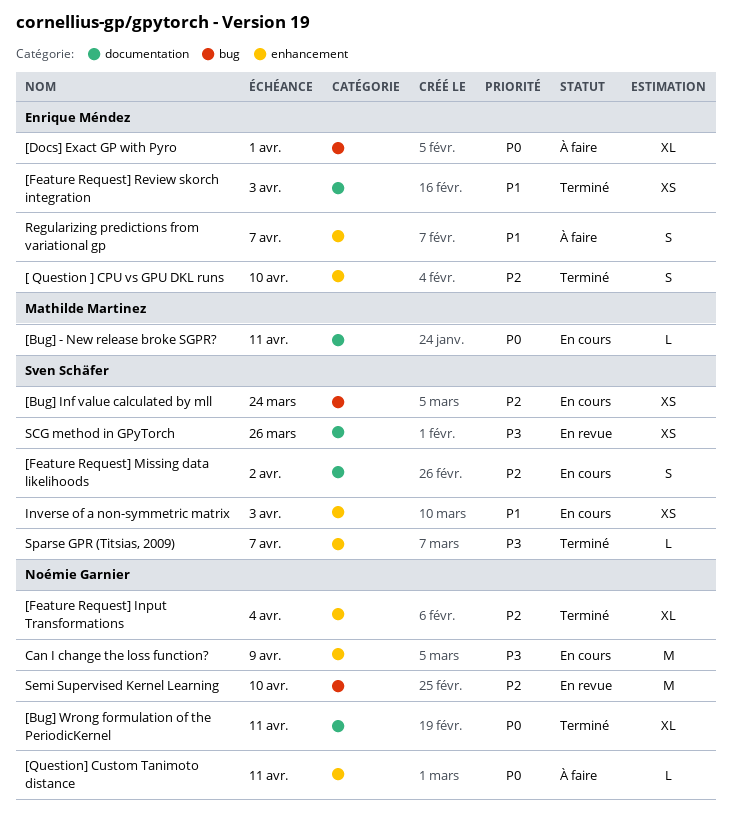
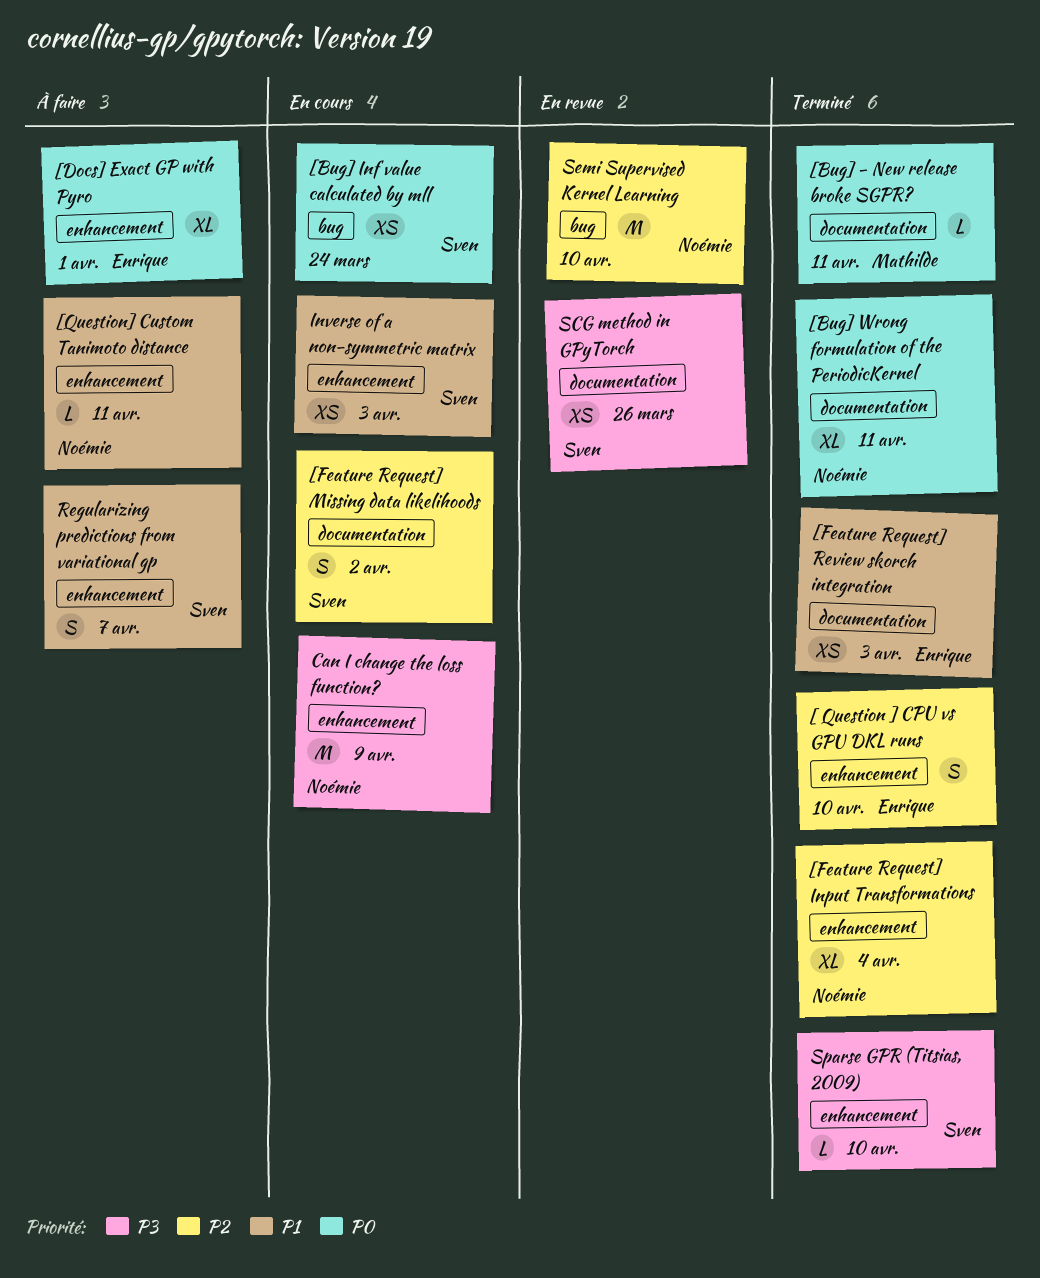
[Bug] - New release broke SGPR?, status: En cours -> Terminé
[Bug] Inf value calculated by mll, priority: P2 -> P0
[Docs] Exact GP with Pyro, label: bug -> enhancement
[Question] Custom Tanimoto distance, priority: P0 -> P1
Regularizing predictions from variational gp, owner: Enrique Méndez -> Sven Schäfer
Sparse GPR (Titsias, 2009), due: Apr 7 -> Apr 10

